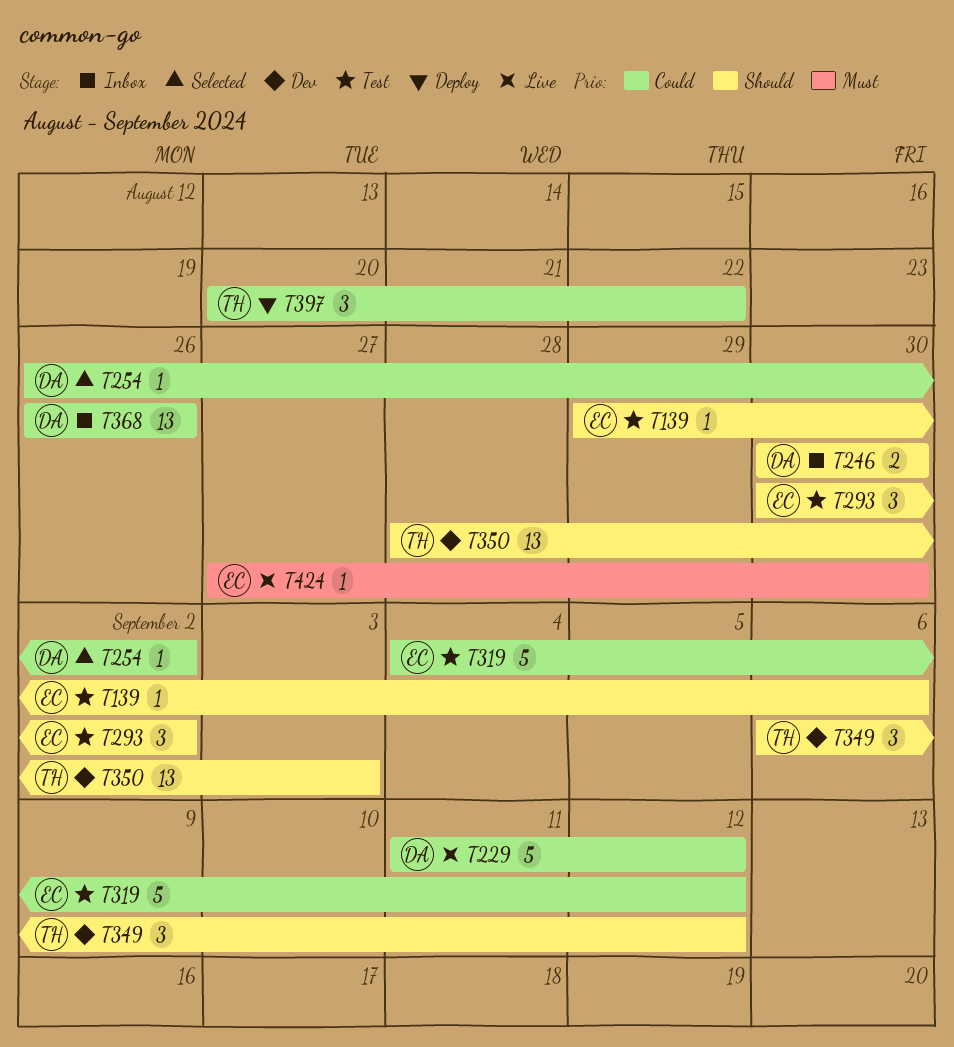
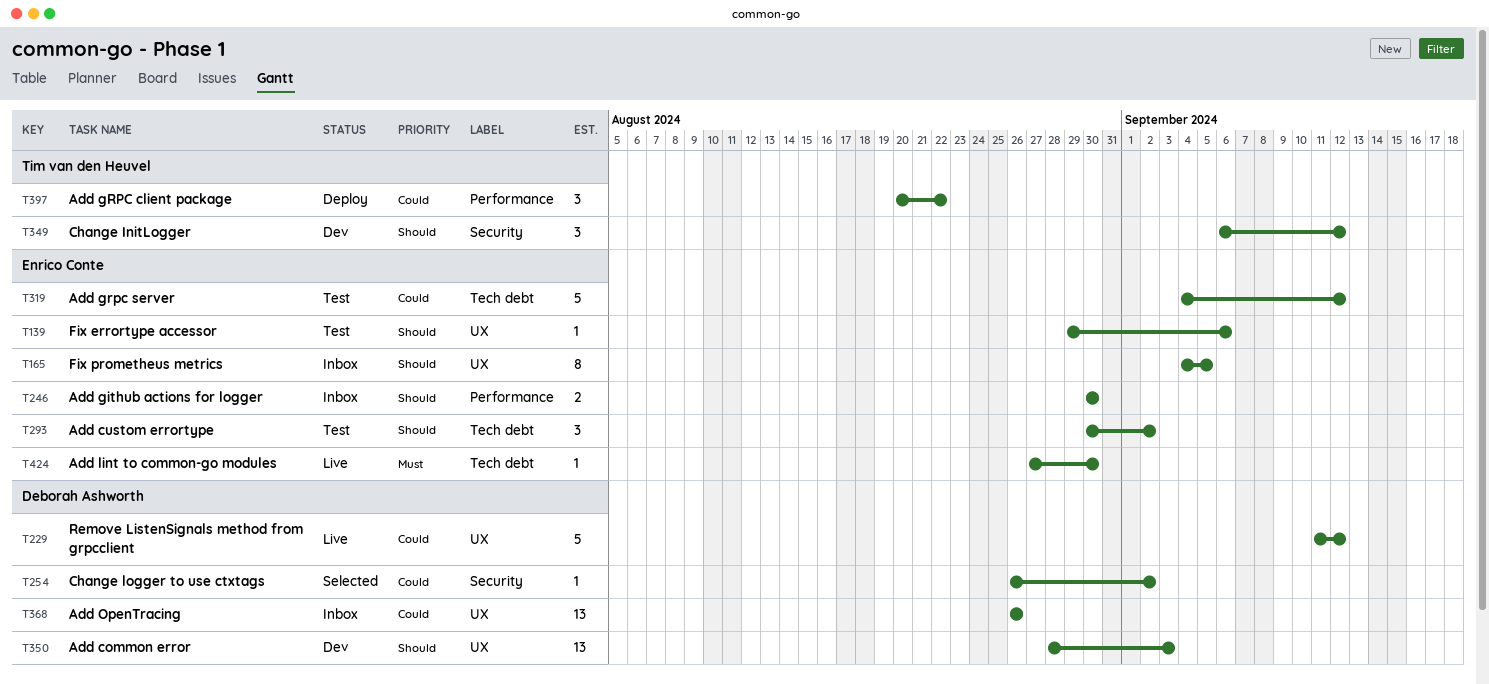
T165: none -> present
T246, owner: Deborah Ashworth -> Enrico Conte
T350, owner: Tim van den Heuvel -> Deborah Ashworth

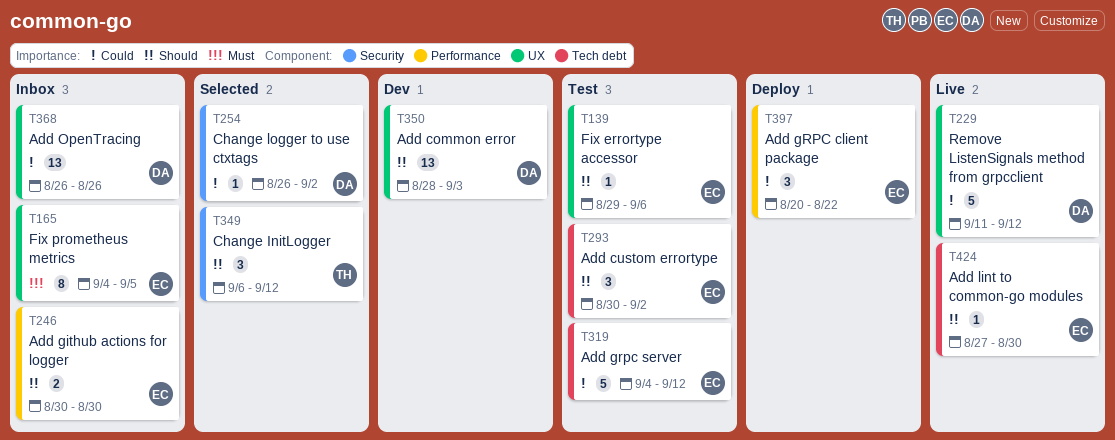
T165, priority: Should -> Must
T349, status: Dev -> Selected
T397, owner: Tim van den Heuvel -> Enrico Conte
T424, priority: Must -> Should

